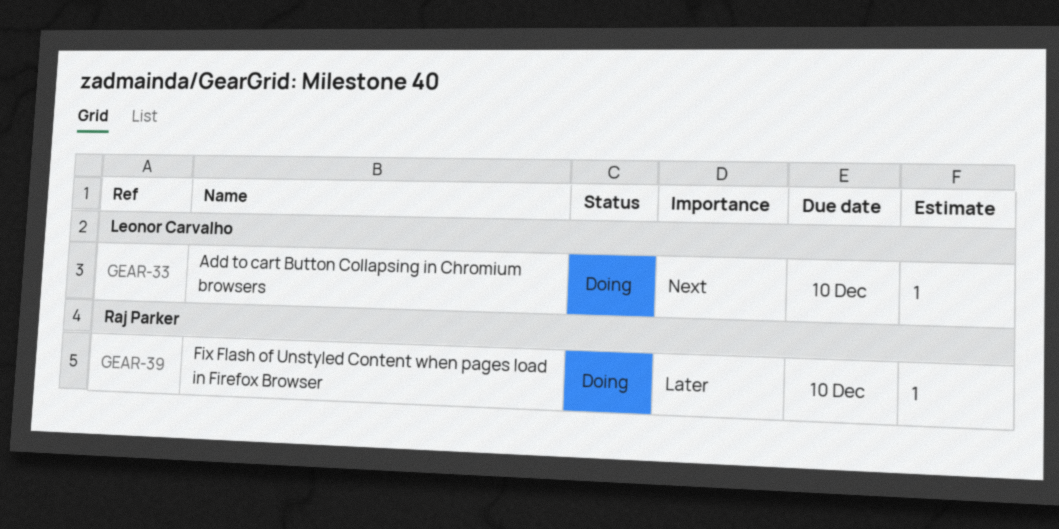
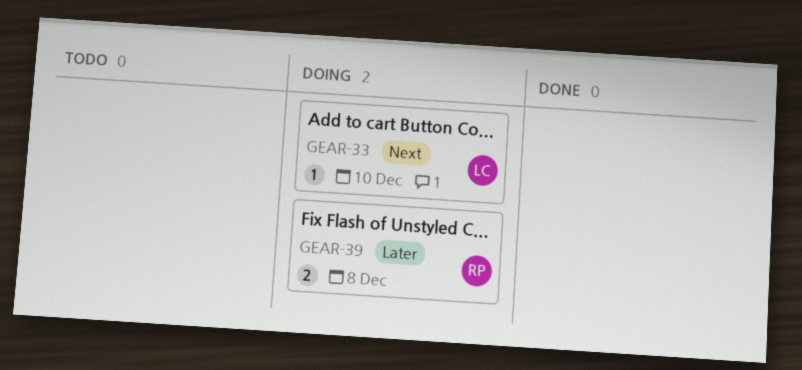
GEAR-39, estimate: 1 -> 2
GEAR-39, due: Dec 10 -> Dec 8

